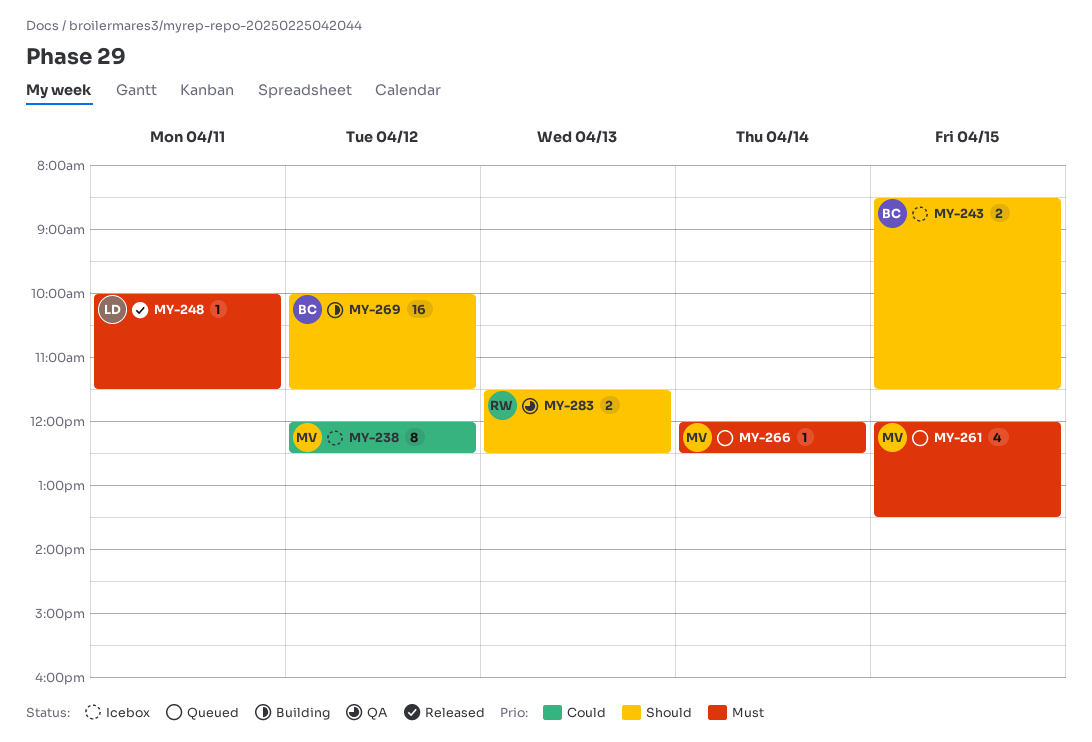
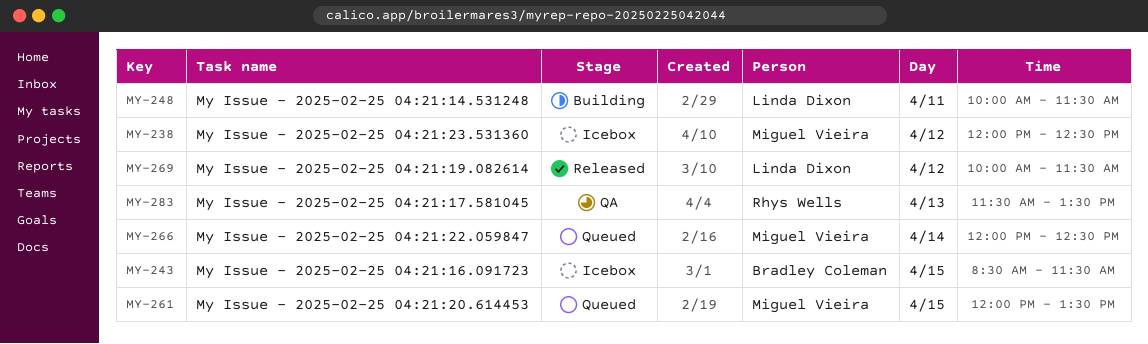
MY-248, status: Released -> Building
MY-269, status: Building -> Released
MY-269, owner: Bradley Coleman -> Linda Dixon
MY-283, ends: 12:30 -> 13:30

